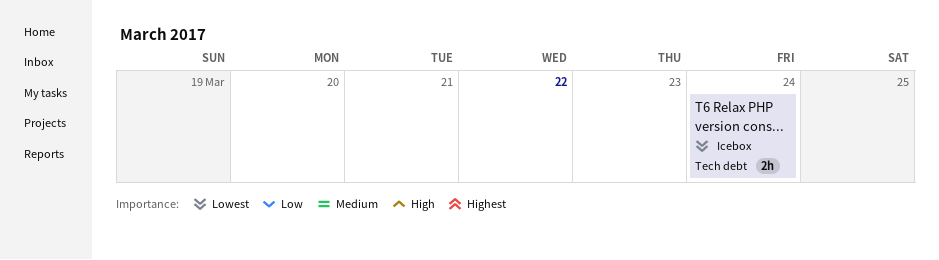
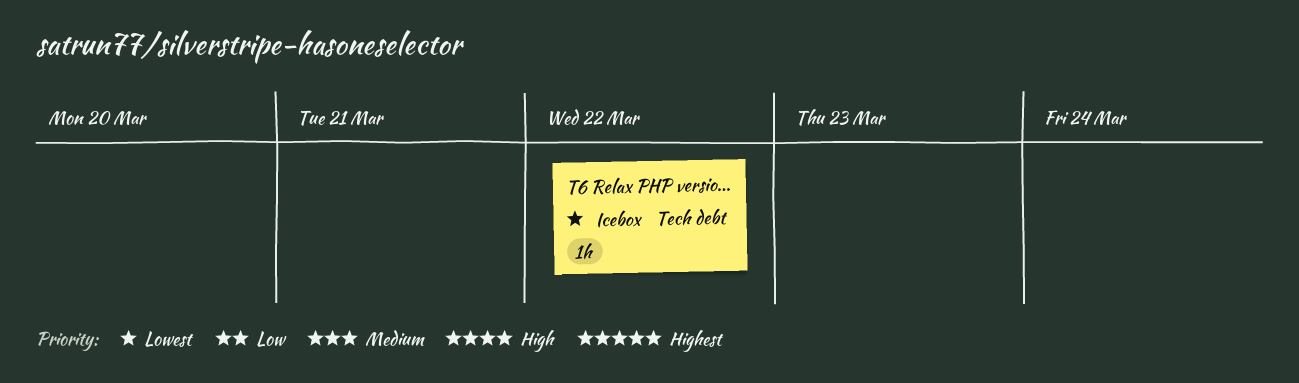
T6, estimate: 2h -> 1h
T6, due: Mar 24 -> Mar 22

